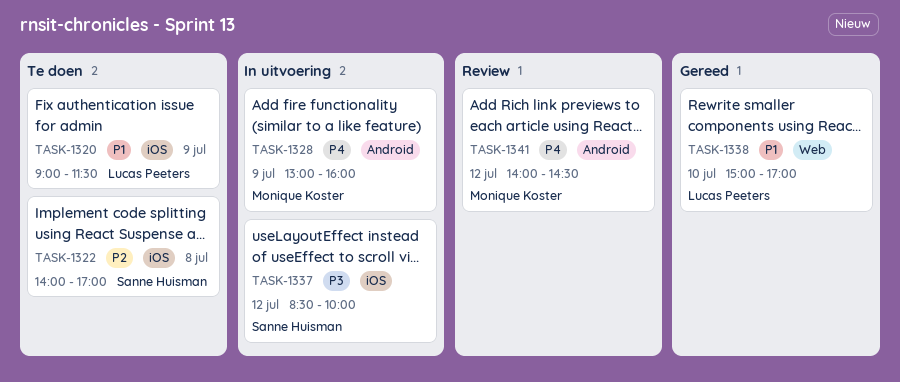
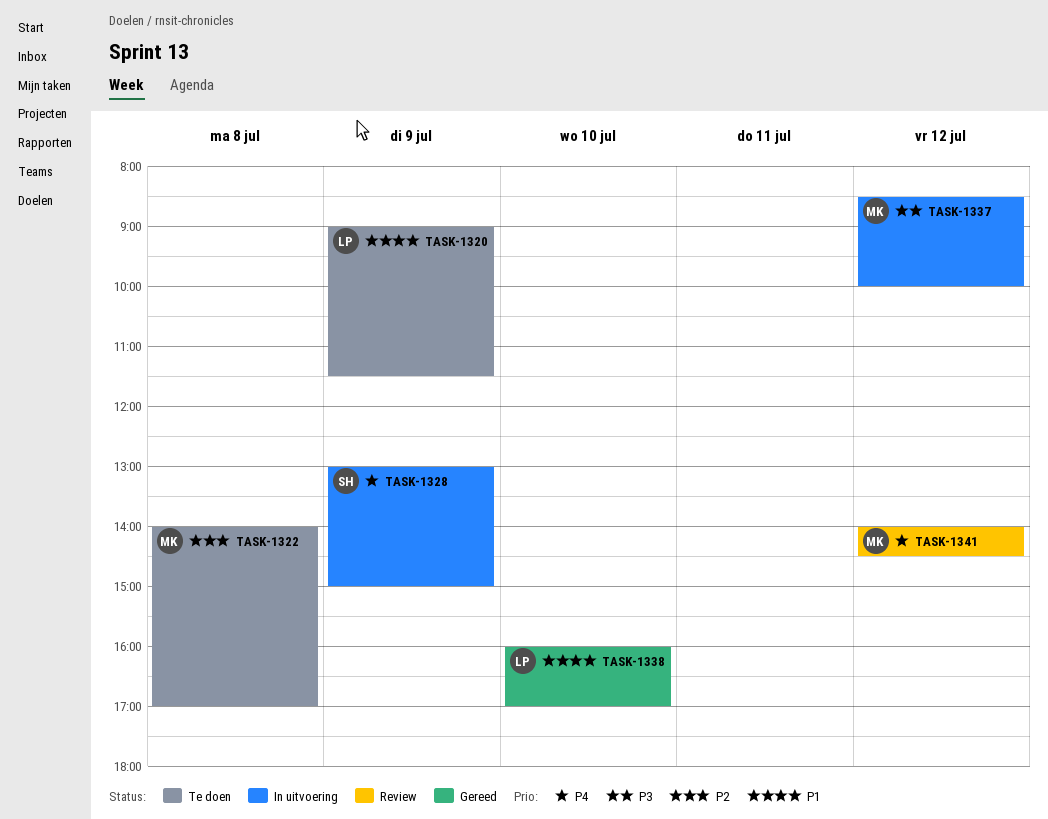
TASK-1322, owner: Sanne Huisman -> Monique Koster
TASK-1328, owner: Monique Koster -> Sanne Huisman
TASK-1328, ends: 16:00 -> 15:00
TASK-1337, owner: Sanne Huisman -> Monique Koster
TASK-1338, begins: 15:00 -> 16:00

